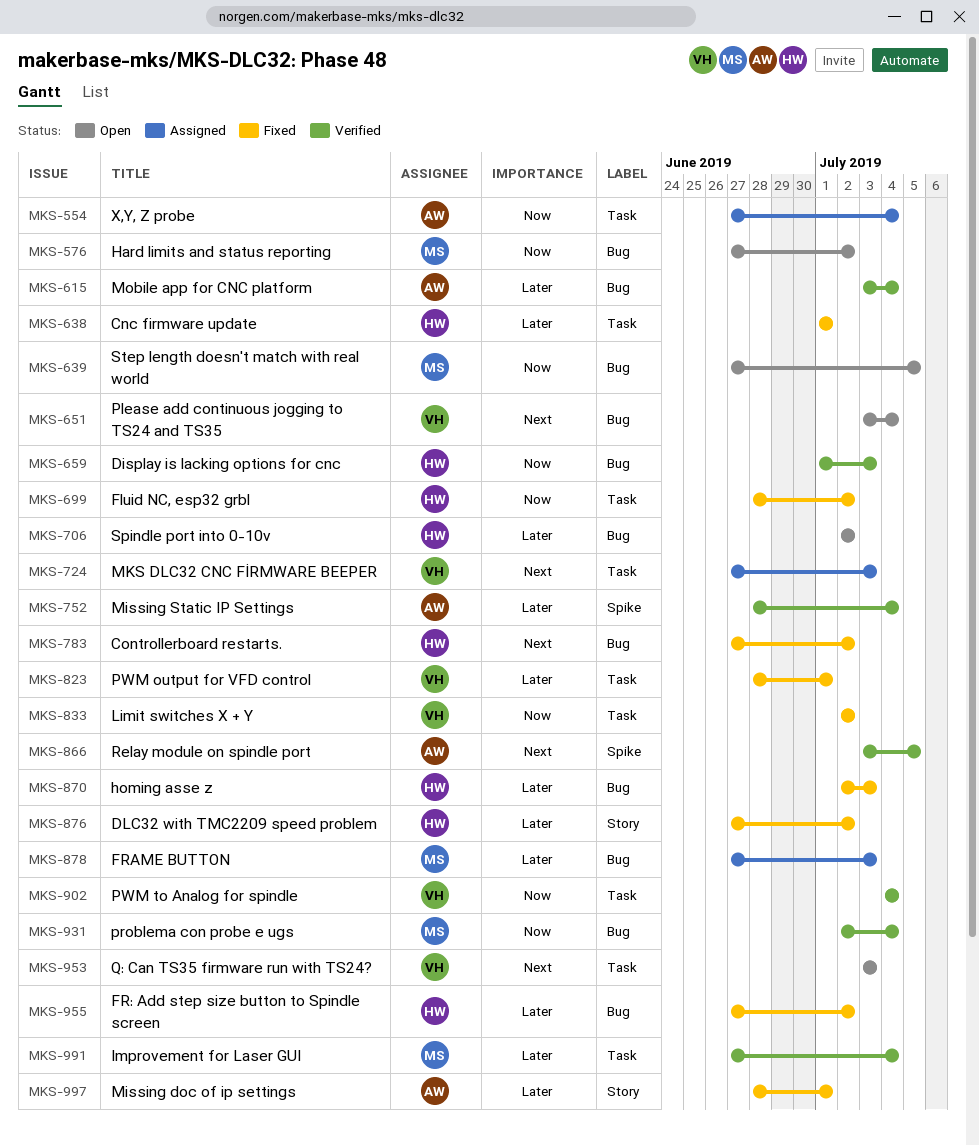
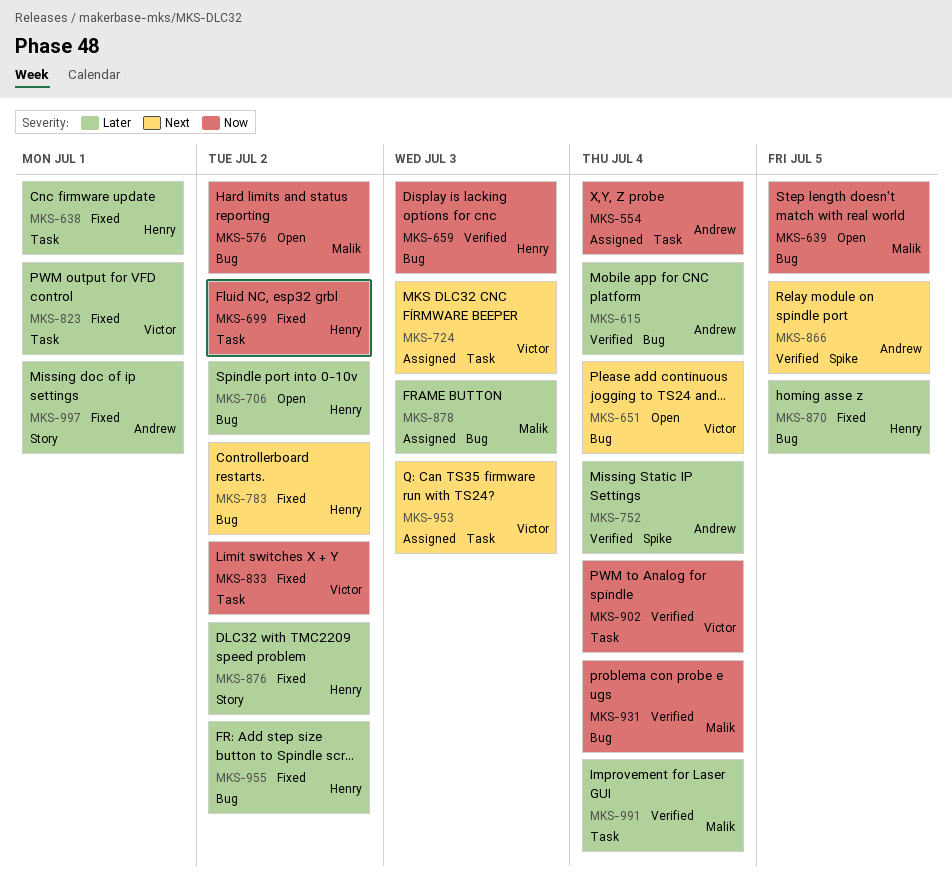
MKS-870, due: Jul 3 -> Jul 5
MKS-953, status: Open -> Assigned

